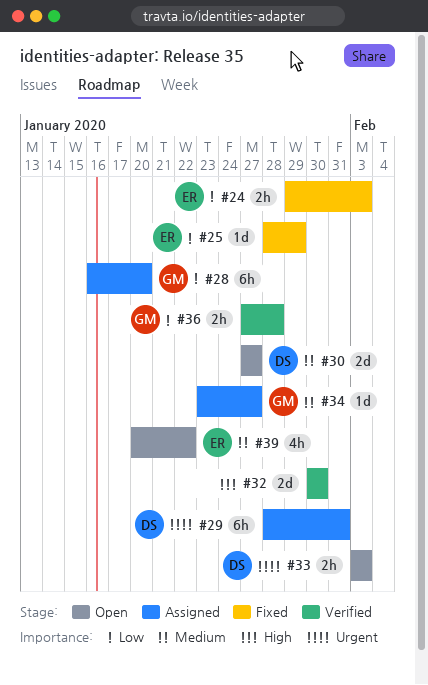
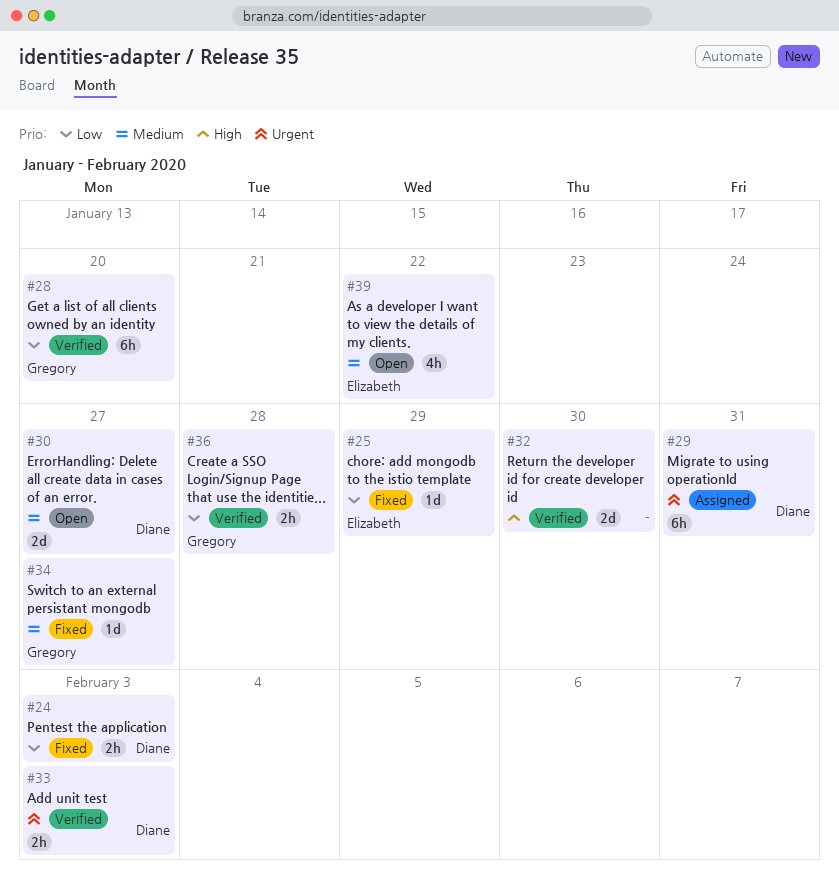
#24, owner: Elizabeth -> Diane
#28, status: Assigned -> Verified
#33, status: Open -> Verified
#34, status: Assigned -> Fixed

